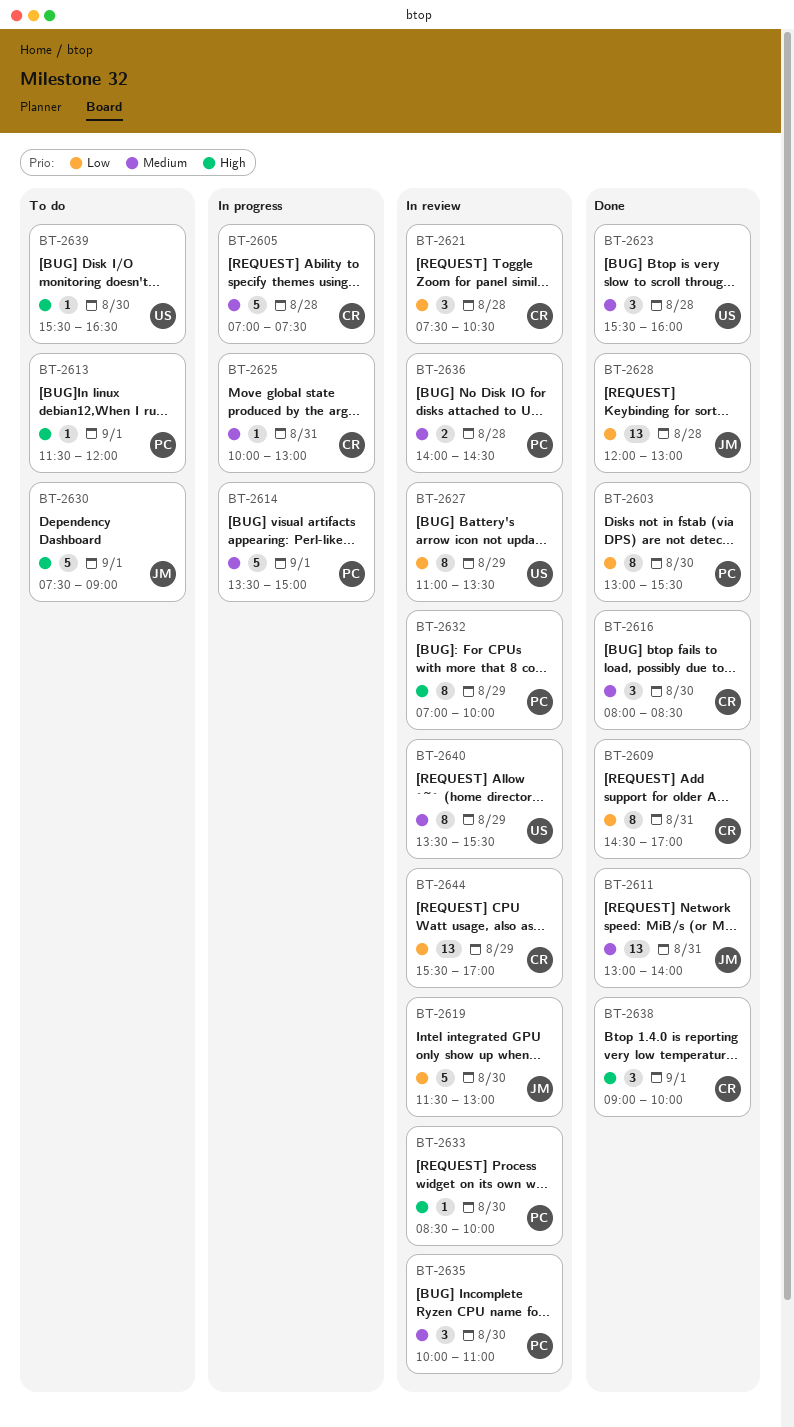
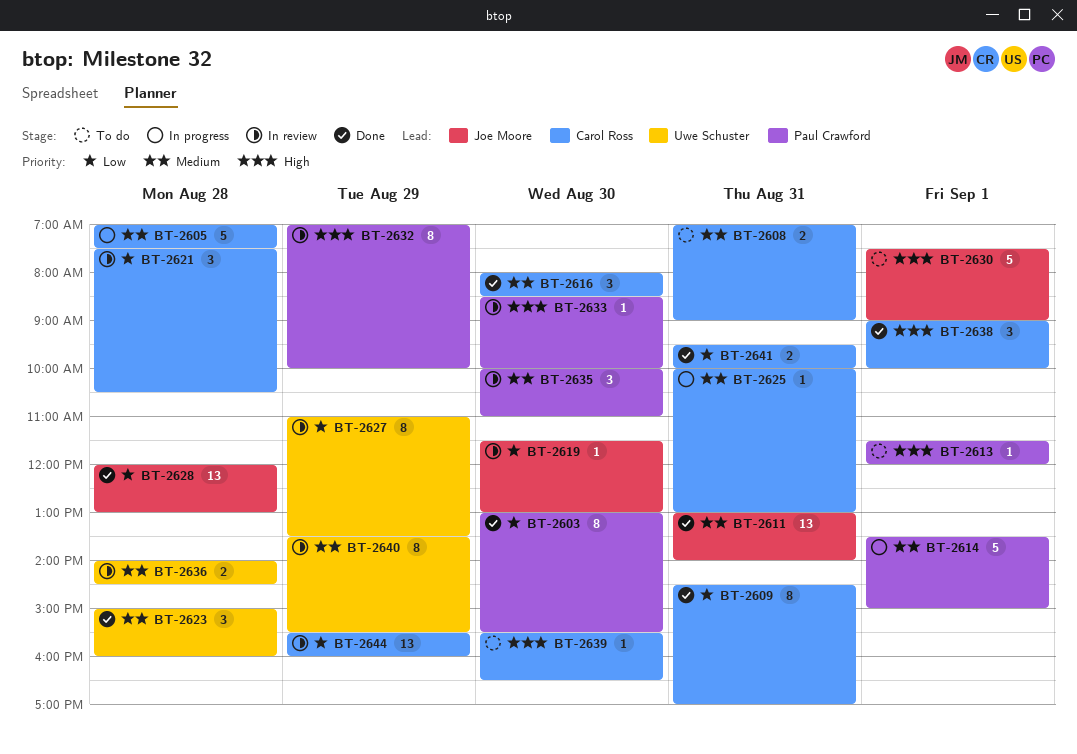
BT-2608: none -> present
BT-2619, estimate: 5 -> 1
BT-2623, begins: 15:30 -> 15:00
BT-2636, owner: Paul Crawford -> Uwe Schuster
BT-2639, owner: Uwe Schuster -> Carol Ross
BT-2641: none -> present
BT-2644, ends: 17:00 -> 16:00

